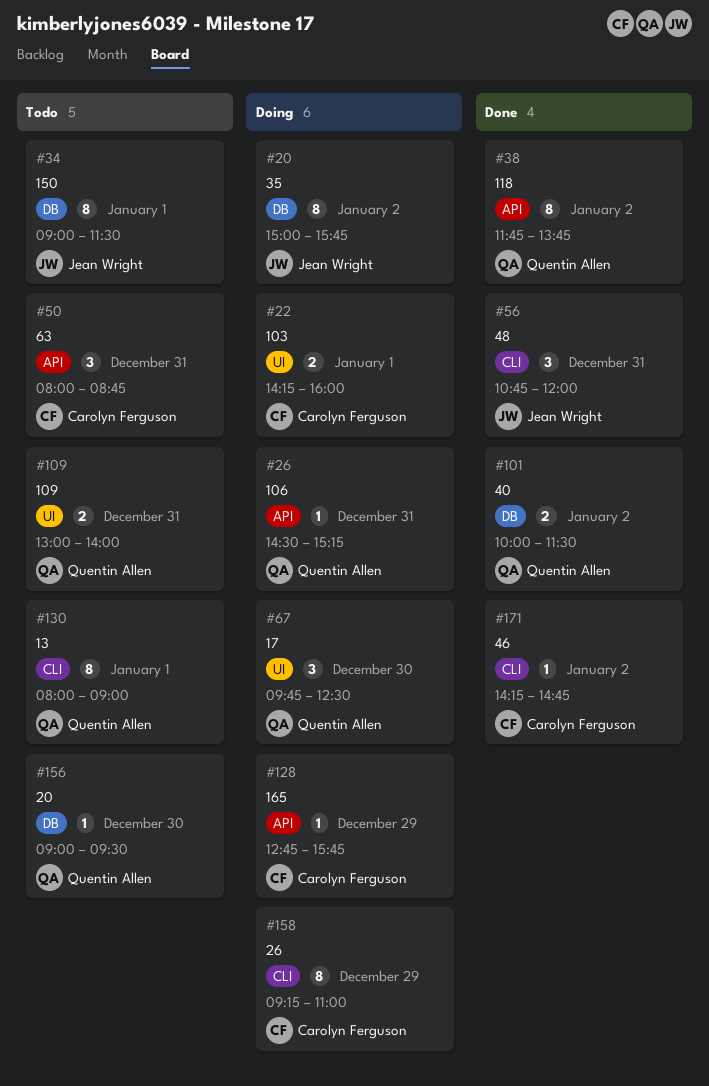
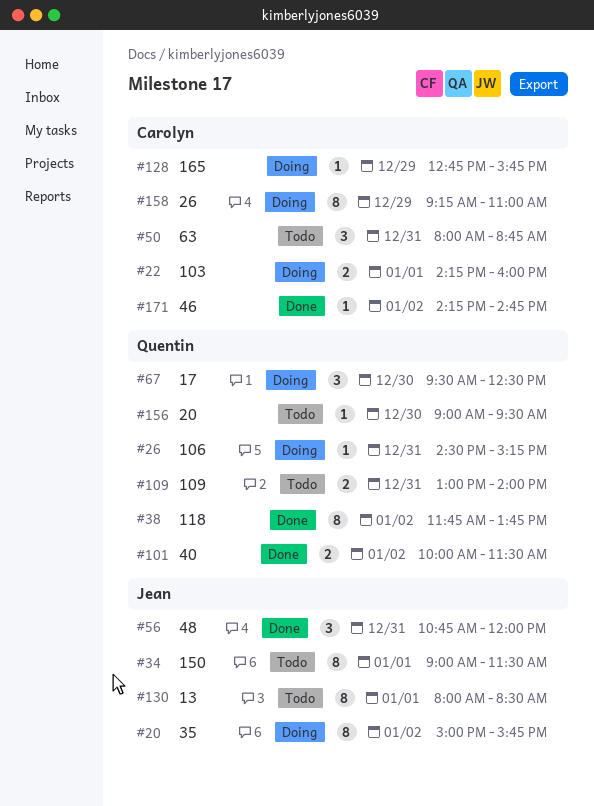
#67, begins: 09:45 -> 09:30
#130, owner: Quentin Allen -> Jean Wright
#130, ends: 09:00 -> 08:30

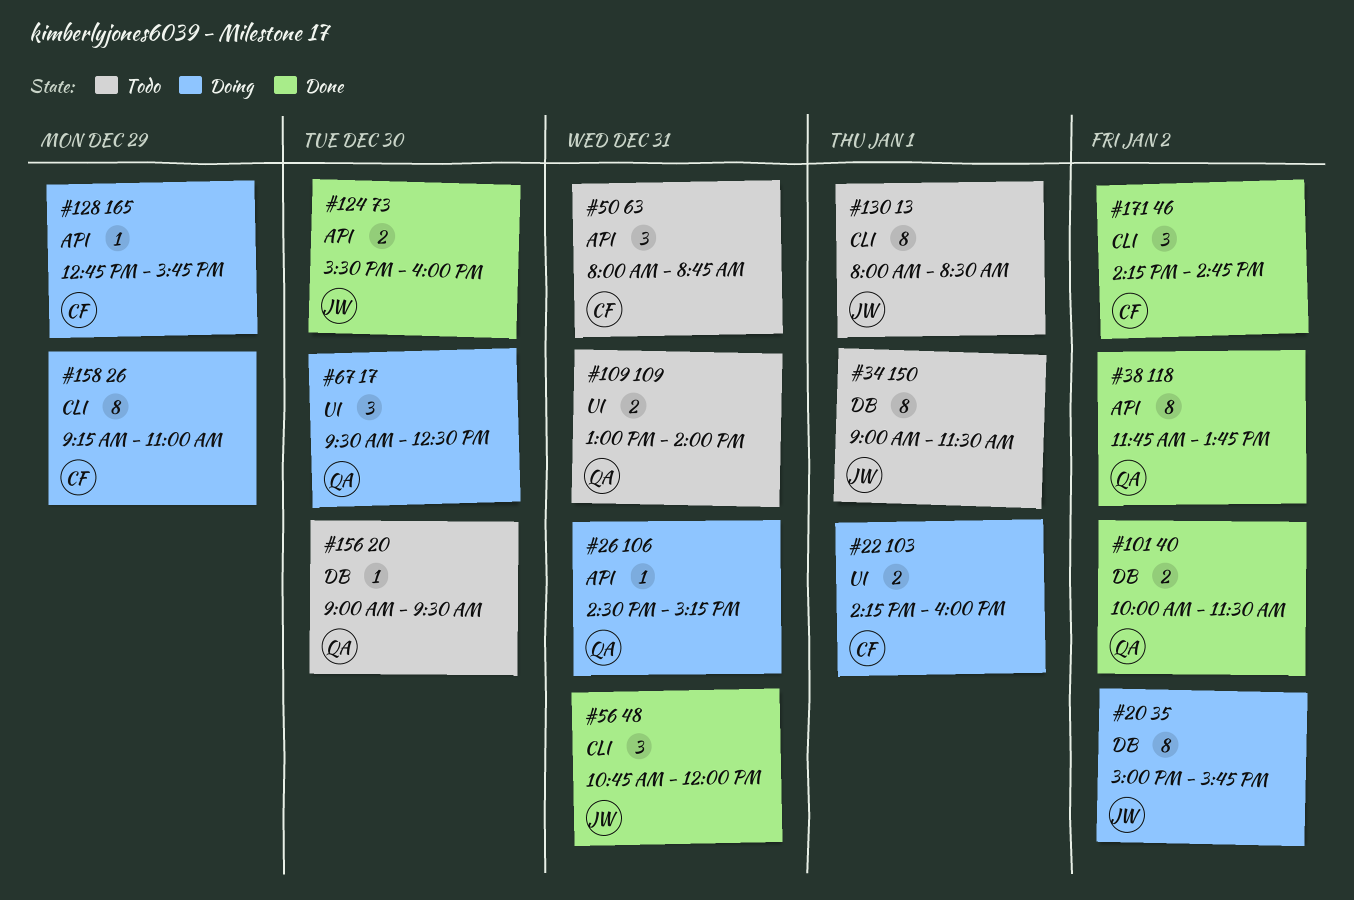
#124: none -> present
#171, estimate: 1 -> 3

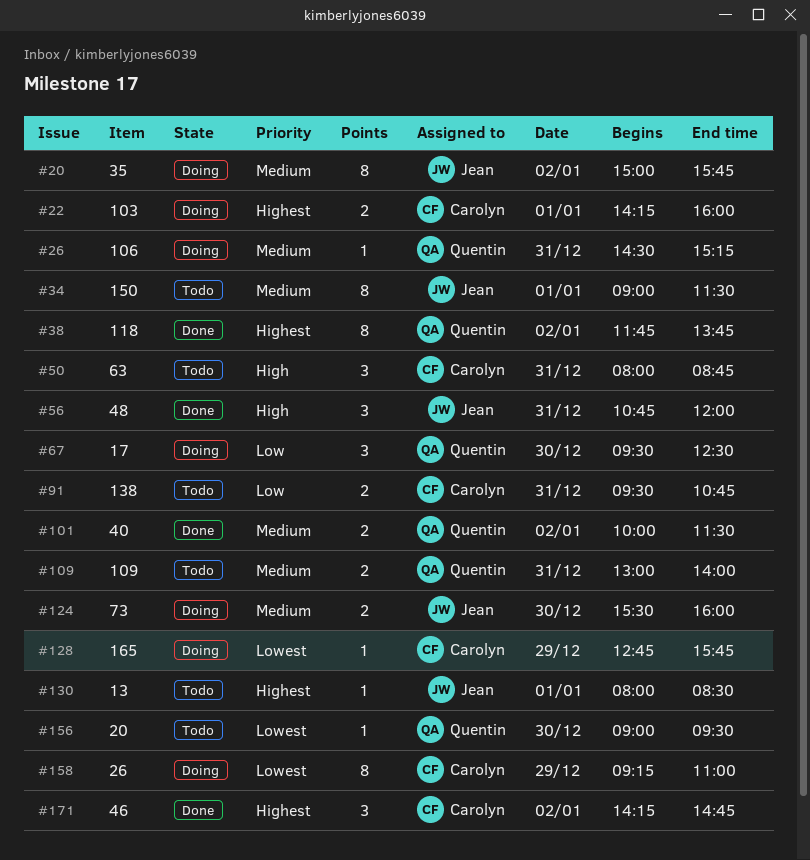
#91: none -> present
#124, status: Done -> Doing
#130, estimate: 8 -> 1

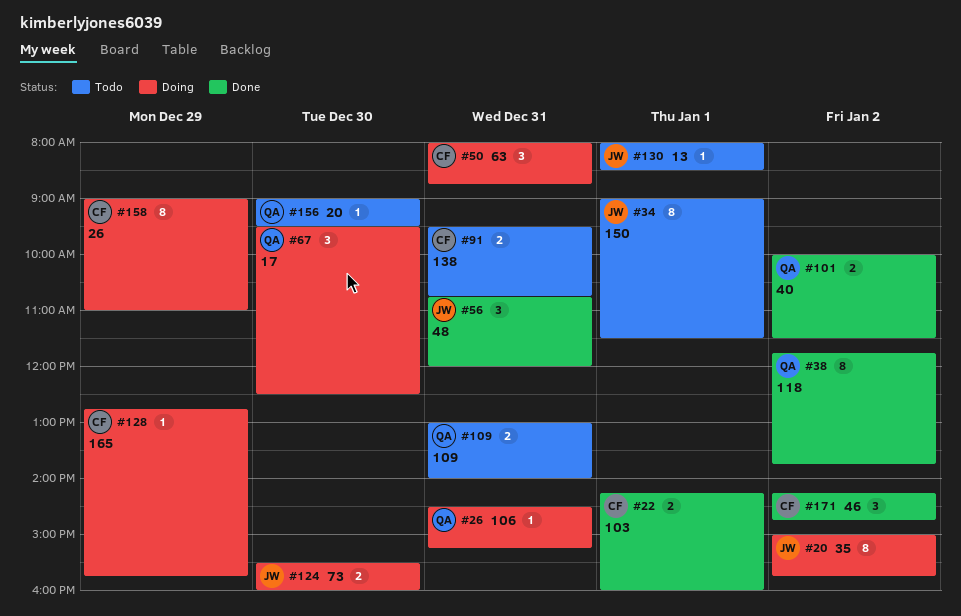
#22, status: Doing -> Done
#50, status: Todo -> Doing
#158, begins: 09:15 -> 09:00

